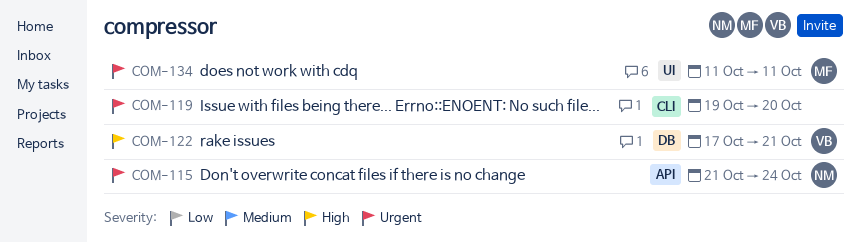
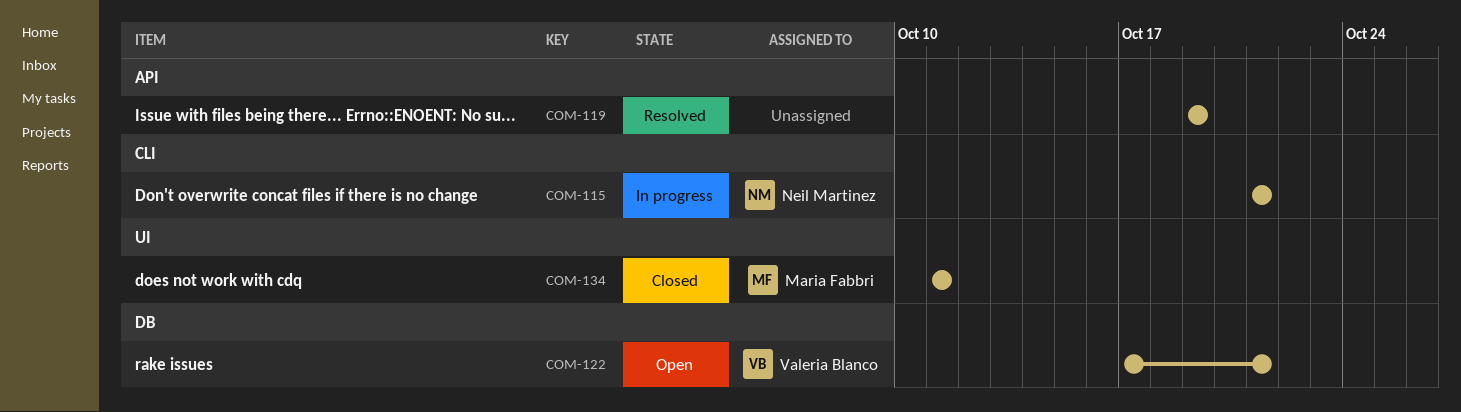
COM-115, label: API -> CLI
COM-115, due: Oct 24 -> Oct 21
COM-119, label: CLI -> API
COM-119, due: Oct 20 -> Oct 19

